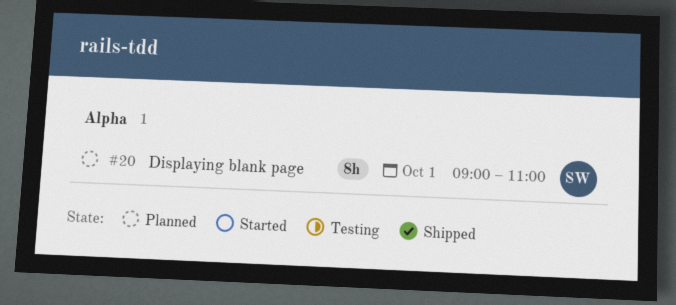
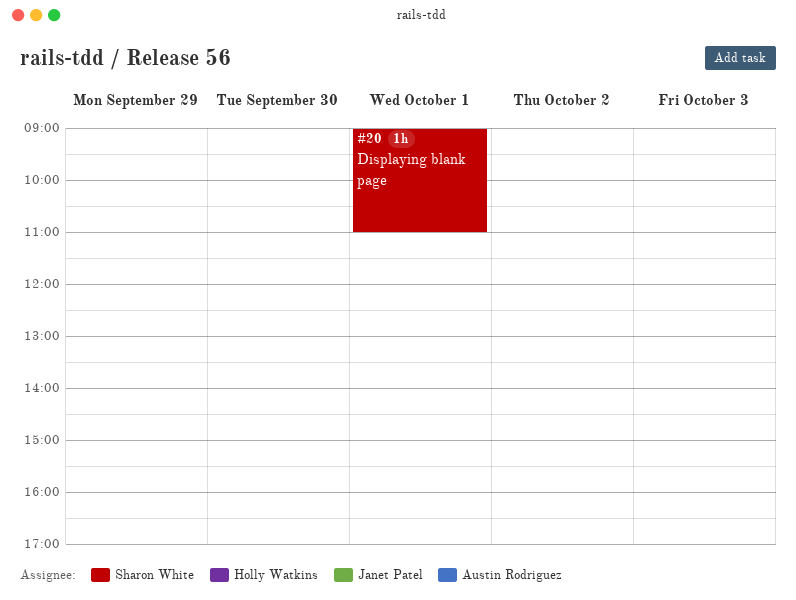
#20, estimate: 8h -> 1h

